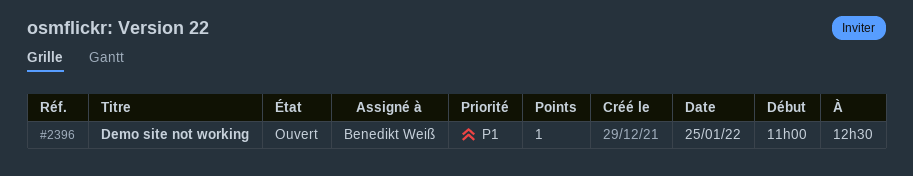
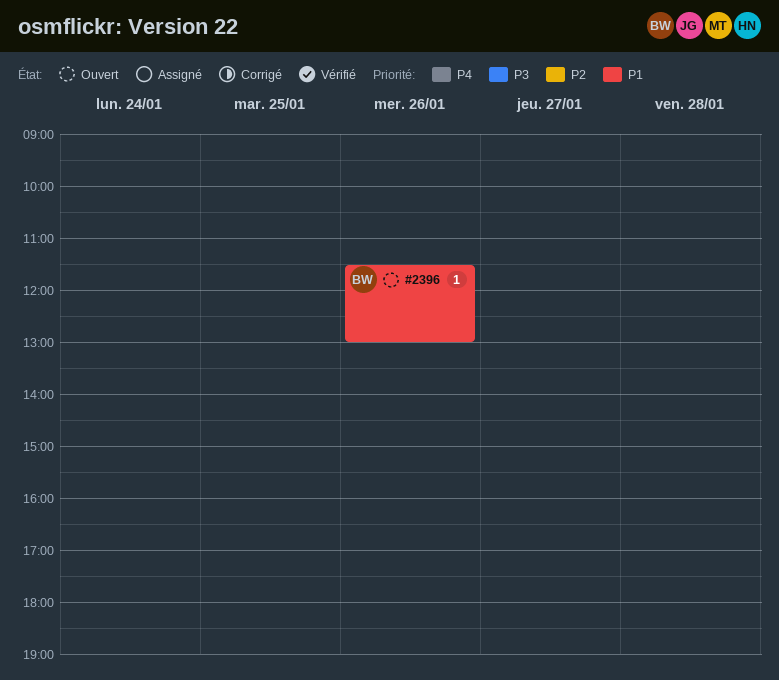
#2396, day: Jan 25 -> Jan 26
#2396, begins: 11:00 -> 11:30
#2396, ends: 12:30 -> 13:00

